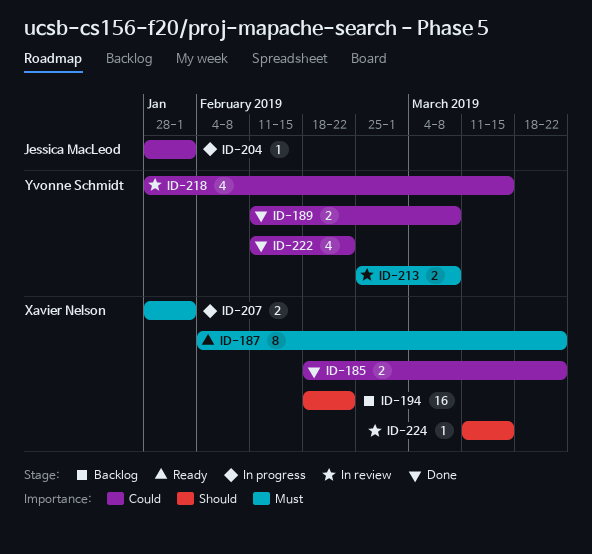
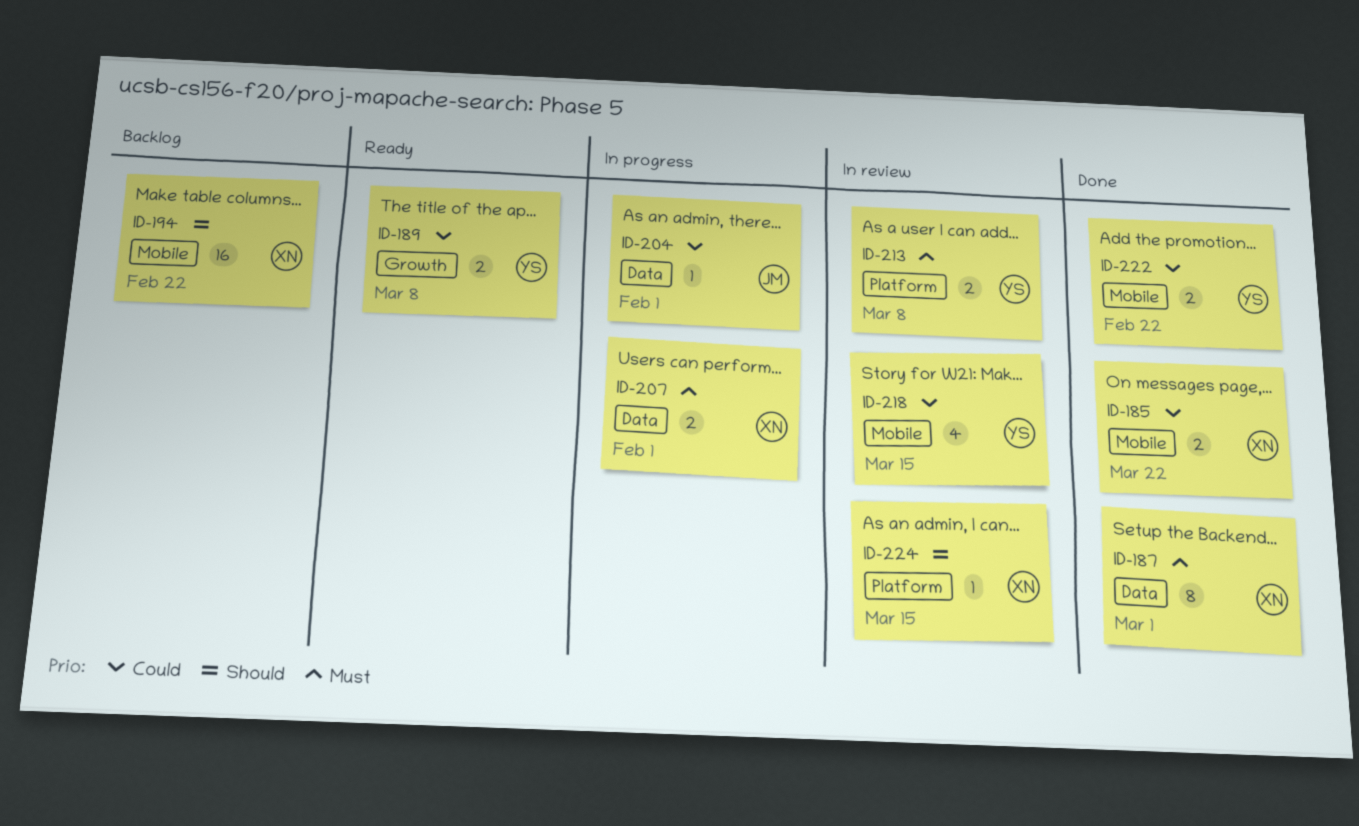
ID-187, status: Ready -> Done
ID-187, due: Mar 22 -> Mar 1
ID-189, status: Done -> Ready
ID-222, estimate: 4 -> 2

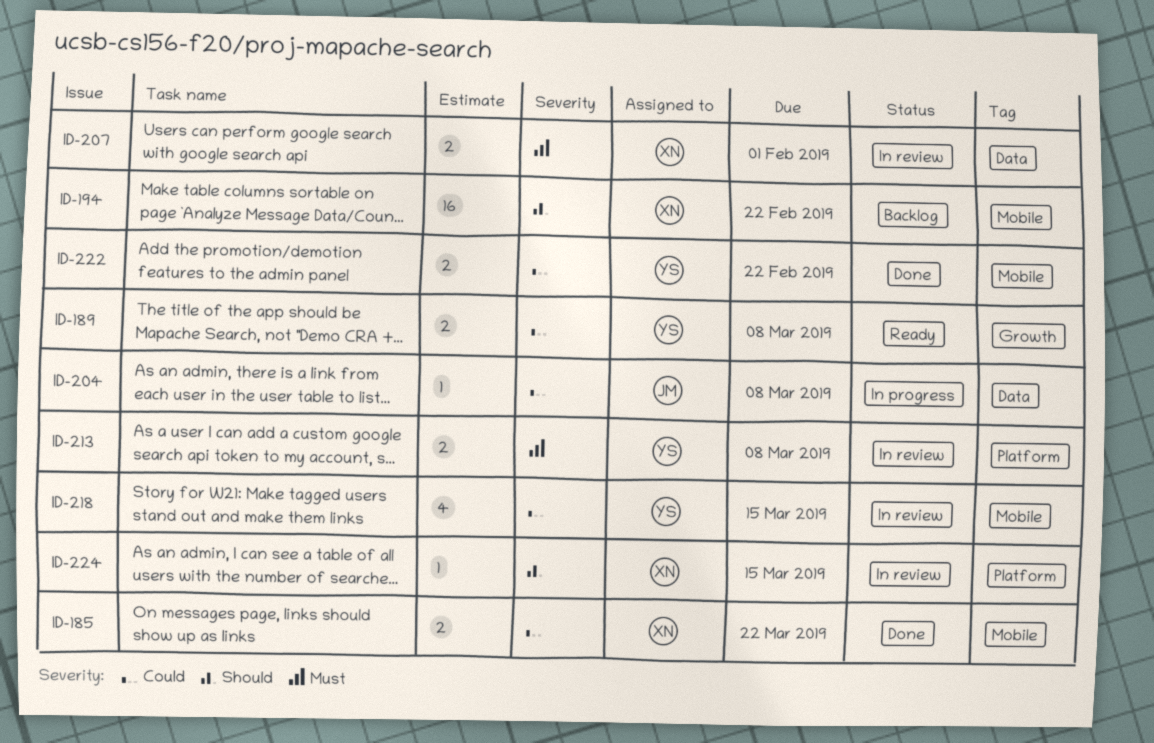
ID-187: present -> none
ID-204, due: Feb 1 -> Mar 8
ID-207, status: In progress -> In review

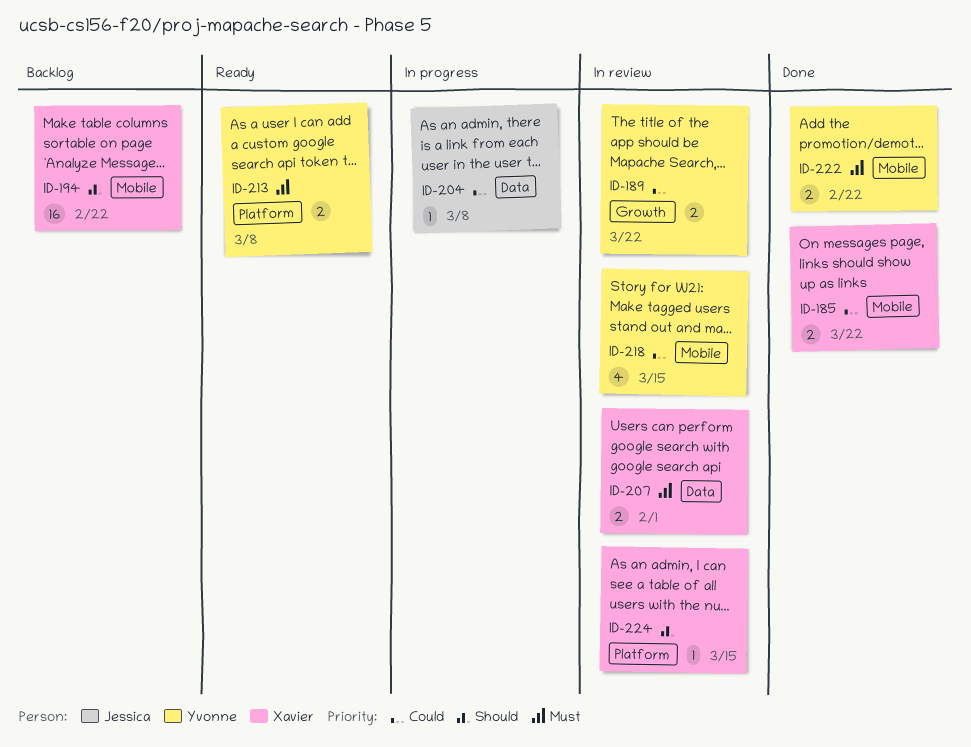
ID-189, status: Ready -> In review
ID-189, due: Mar 8 -> Mar 22
ID-213, status: In review -> Ready
ID-222, priority: Could -> Must

